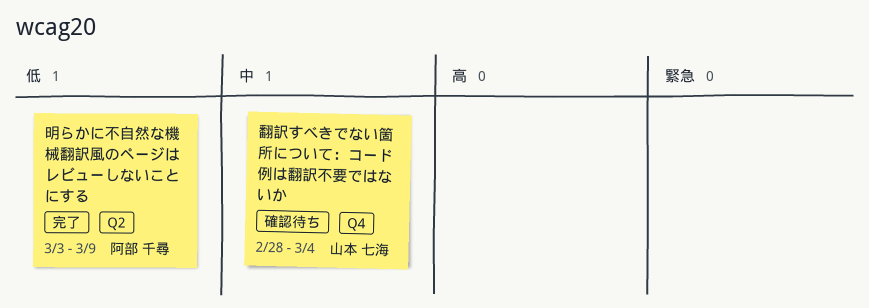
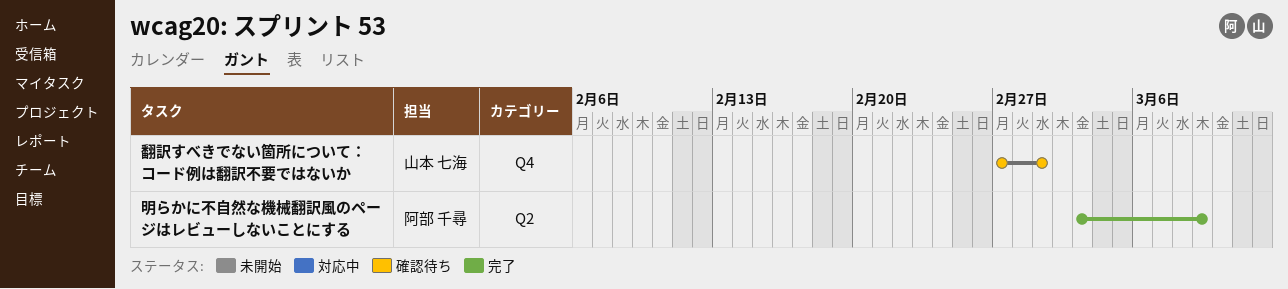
翻訳すべきでない箇所について：コード例は翻訳不要ではないか, start: Feb 28 -> Feb 27
翻訳すべきでない箇所について：コード例は翻訳不要ではないか, due: Mar 4 -> Mar 1

